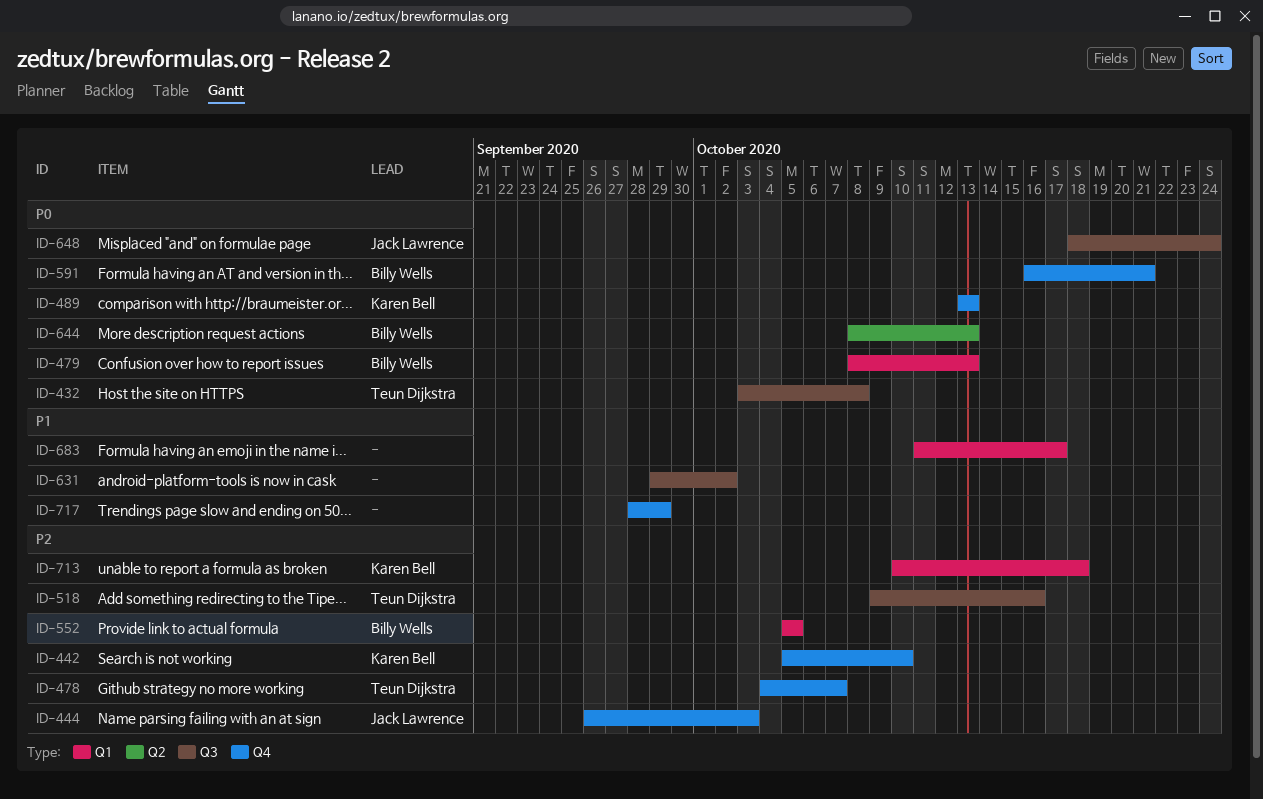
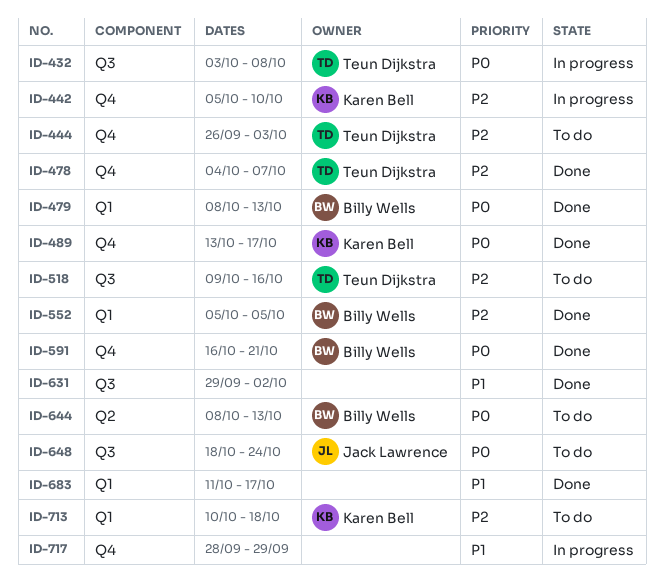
ID-444, owner: Jack Lawrence -> Teun Dijkstra
ID-489, due: Oct 13 -> Oct 17

